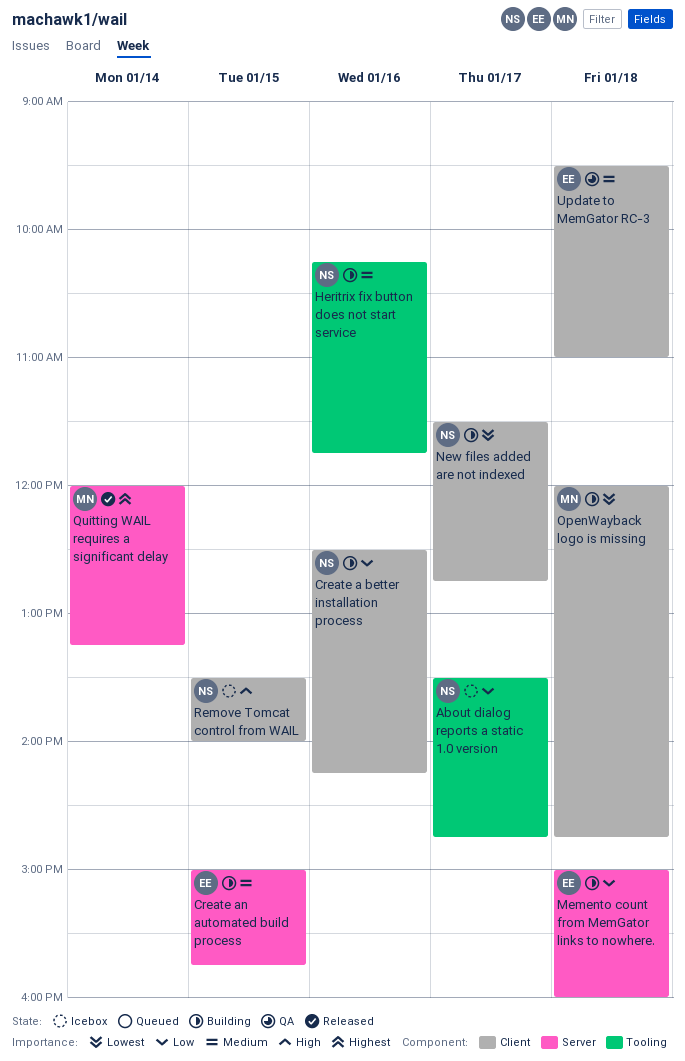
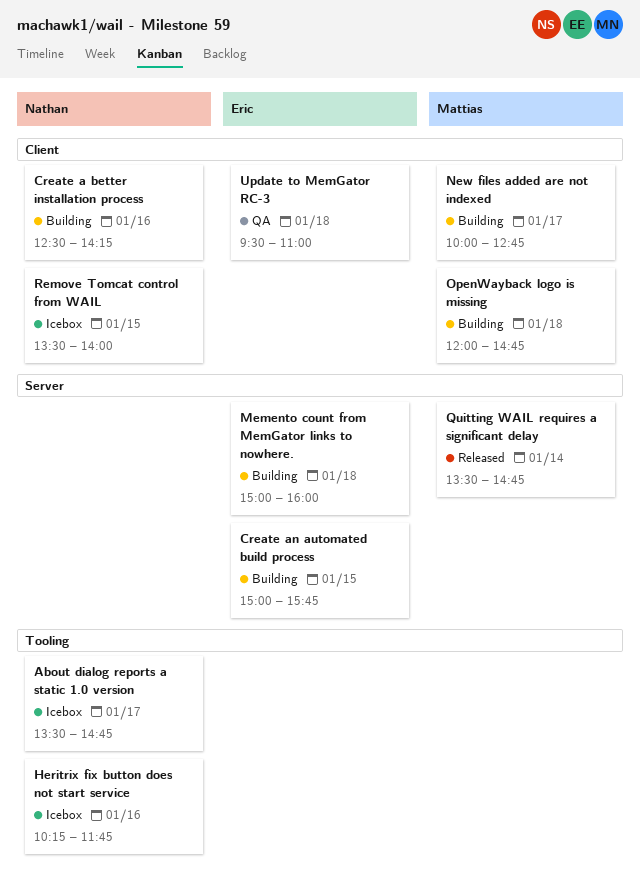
Heritrix fix button does not start service, status: Building -> Icebox
New files added are not indexed, owner: Nathan -> Mattias
New files added are not indexed, begins: 11:30 -> 10:00
Quitting WAIL requires a significant delay, begins: 12:00 -> 13:30
Quitting WAIL requires a significant delay, ends: 13:15 -> 14:45

